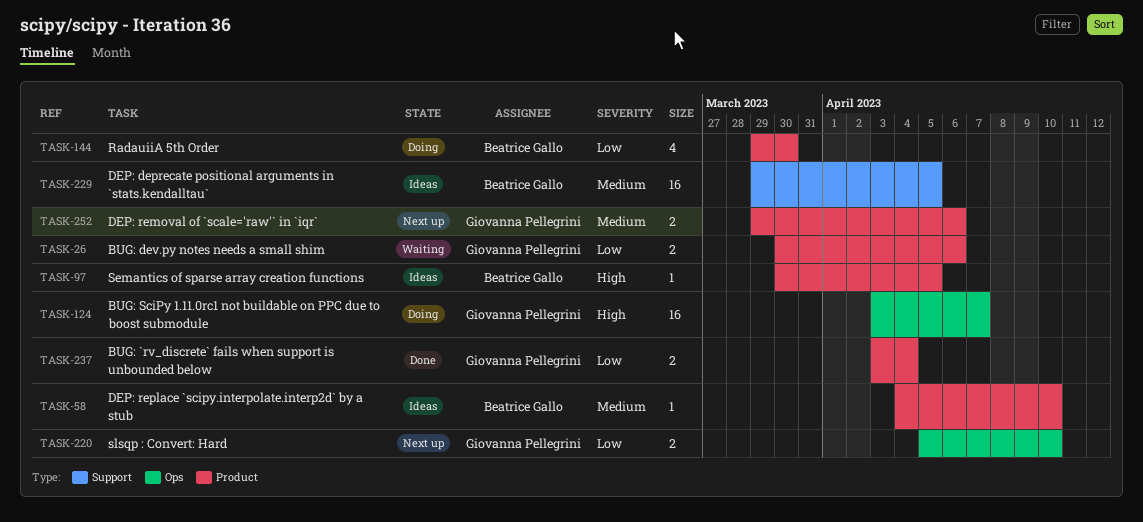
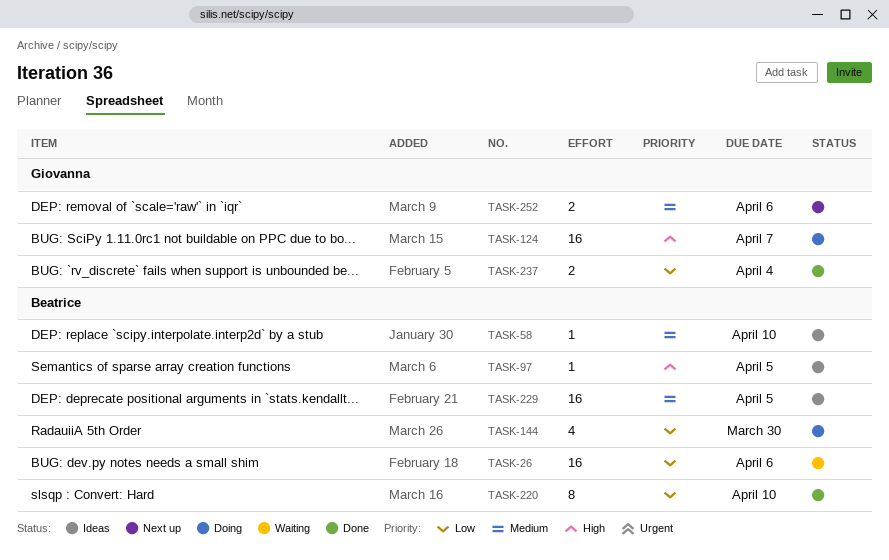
TASK-26, owner: Giovanna Pellegrini -> Beatrice Gallo
TASK-26, estimate: 2 -> 16
TASK-220, status: Next up -> Done
TASK-220, owner: Giovanna Pellegrini -> Beatrice Gallo
TASK-220, estimate: 2 -> 8

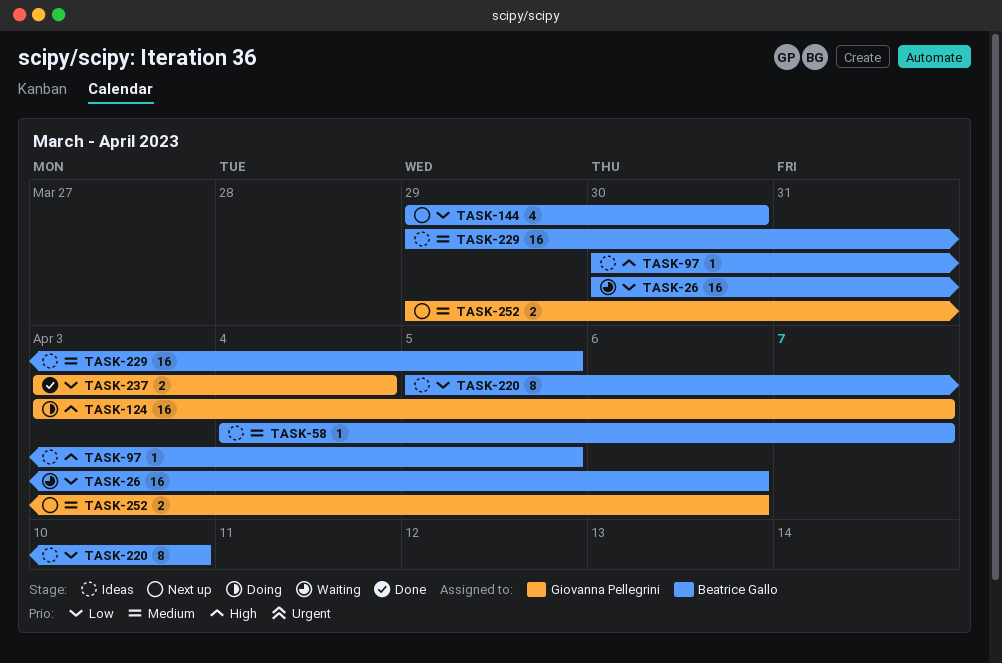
TASK-58, due: Apr 10 -> Apr 7
TASK-144, status: Doing -> Next up
TASK-220, status: Done -> Ideas

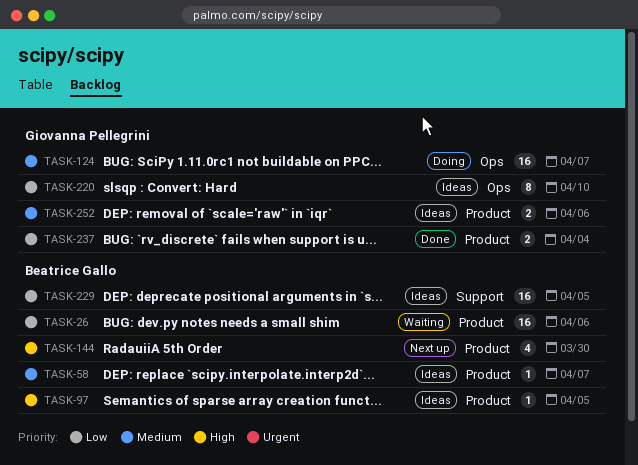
TASK-124, priority: High -> Medium
TASK-144, priority: Low -> High
TASK-220, owner: Beatrice Gallo -> Giovanna Pellegrini
TASK-229, priority: Medium -> Low
TASK-252, status: Next up -> Ideas

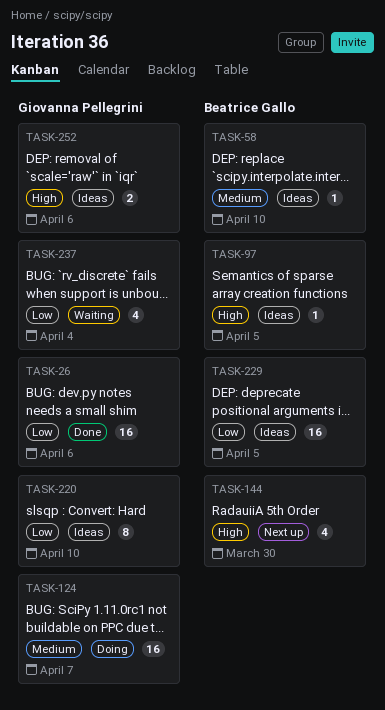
TASK-26, status: Waiting -> Done
TASK-26, owner: Beatrice Gallo -> Giovanna Pellegrini
TASK-58, due: Apr 7 -> Apr 10
TASK-237, status: Done -> Waiting
TASK-237, estimate: 2 -> 4
TASK-252, priority: Medium -> High

